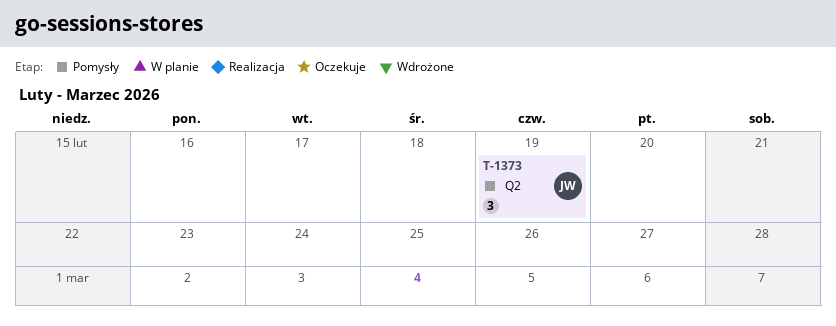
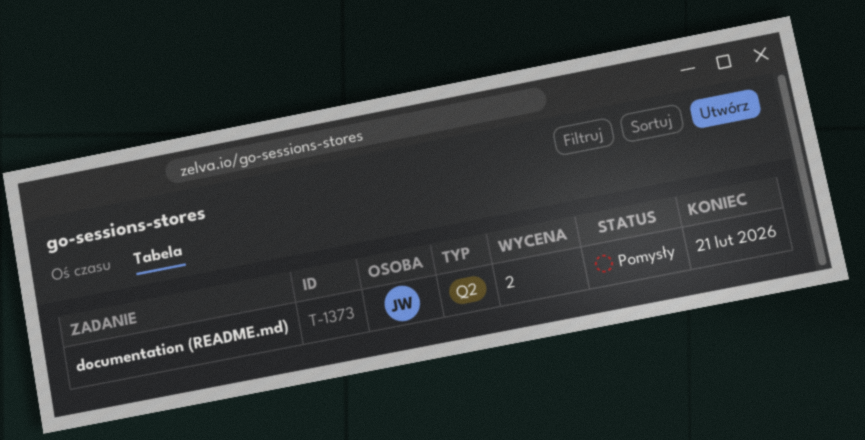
T-1373, estimate: 3 -> 2
T-1373, due: Feb 19 -> Feb 21

